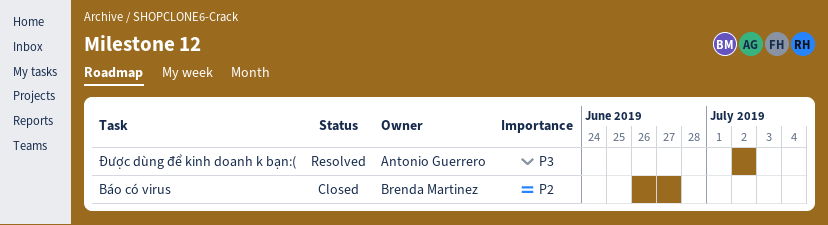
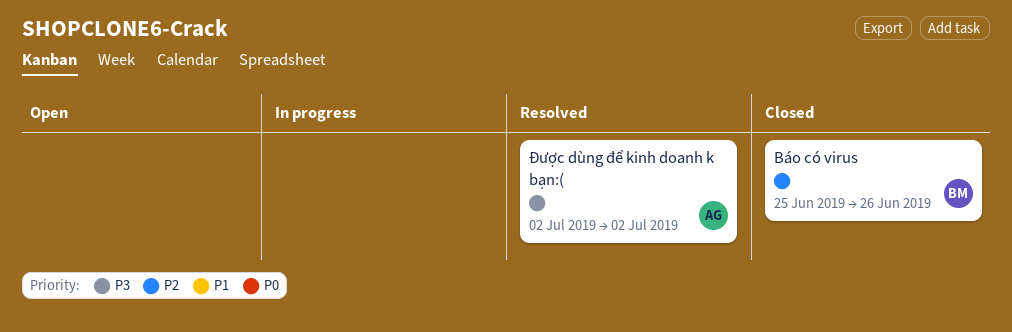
Báo có virus, start: Jun 26 -> Jun 25
Báo có virus, due: Jun 27 -> Jun 26

